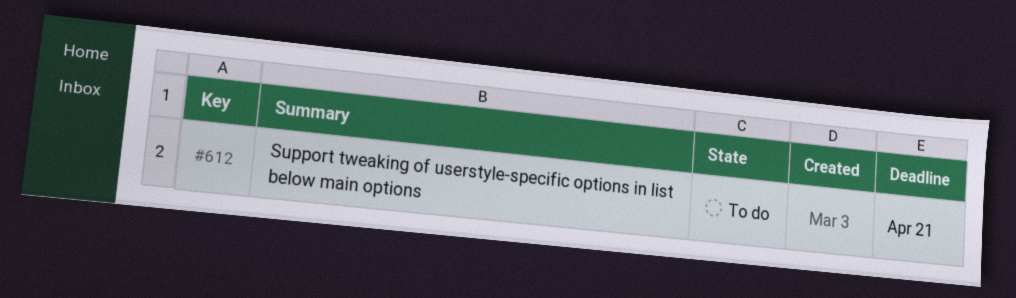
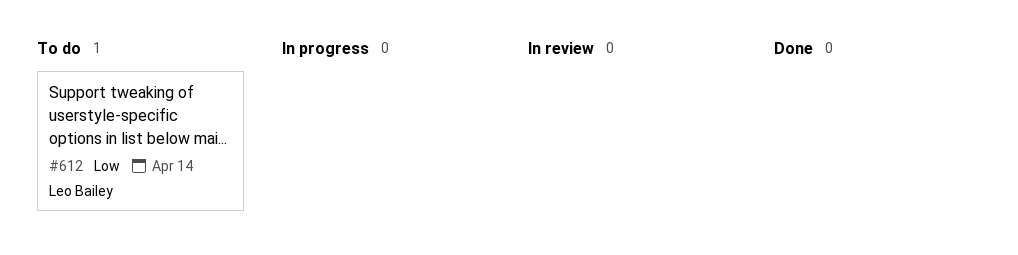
#612, due: Apr 21 -> Apr 14

